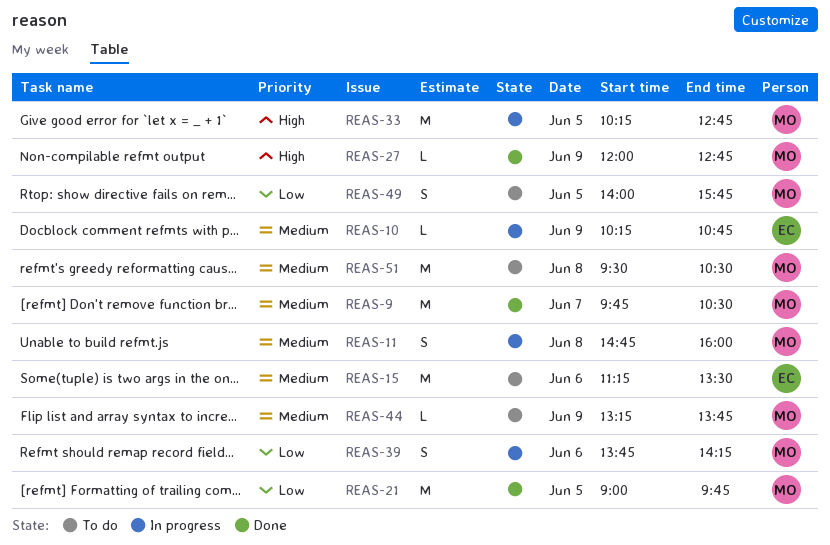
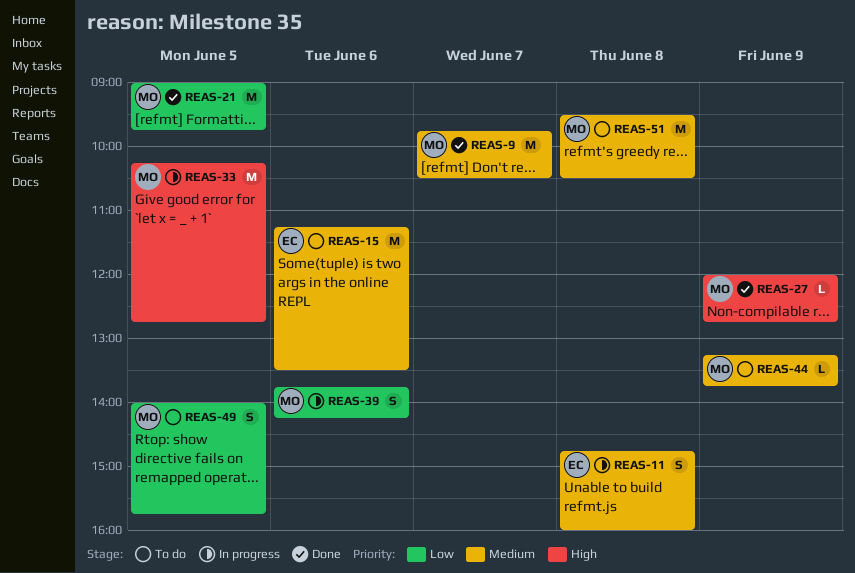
REAS-10: present -> none
REAS-11, owner: MO -> EC

